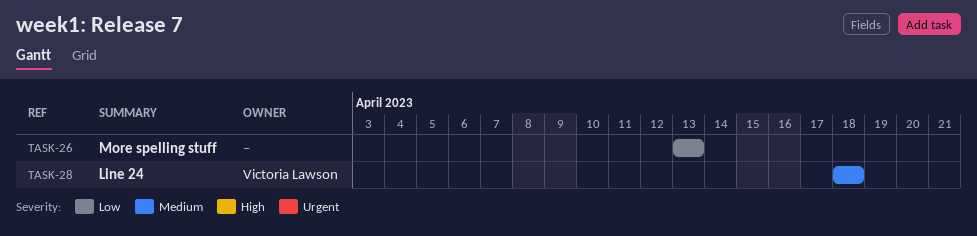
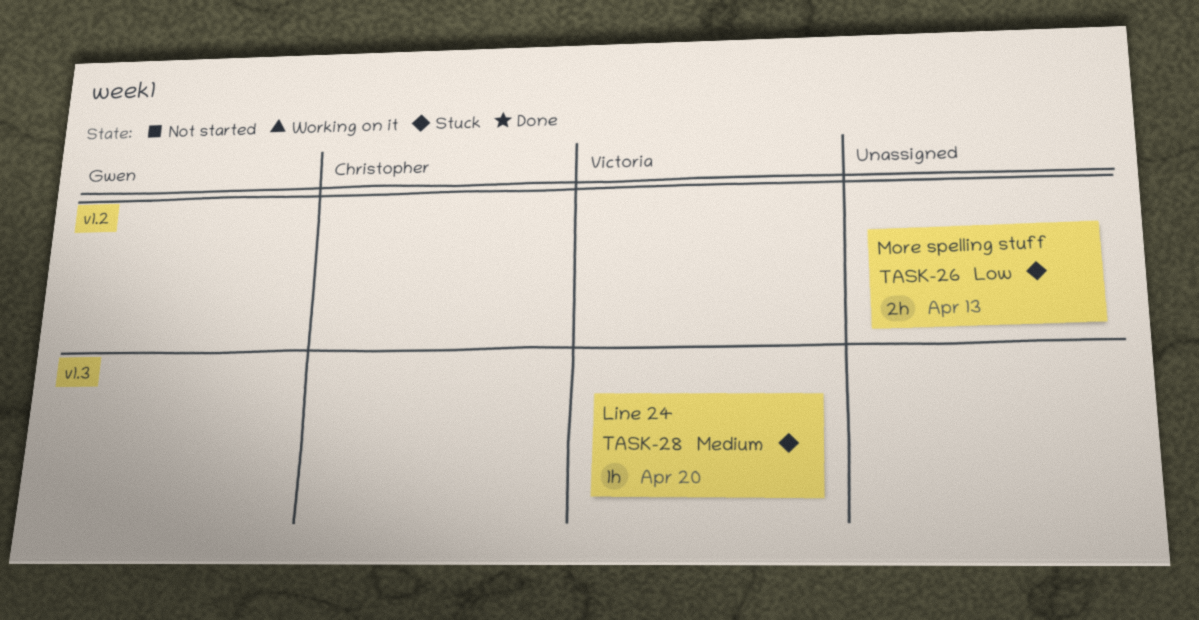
TASK-28, due: Apr 18 -> Apr 20

